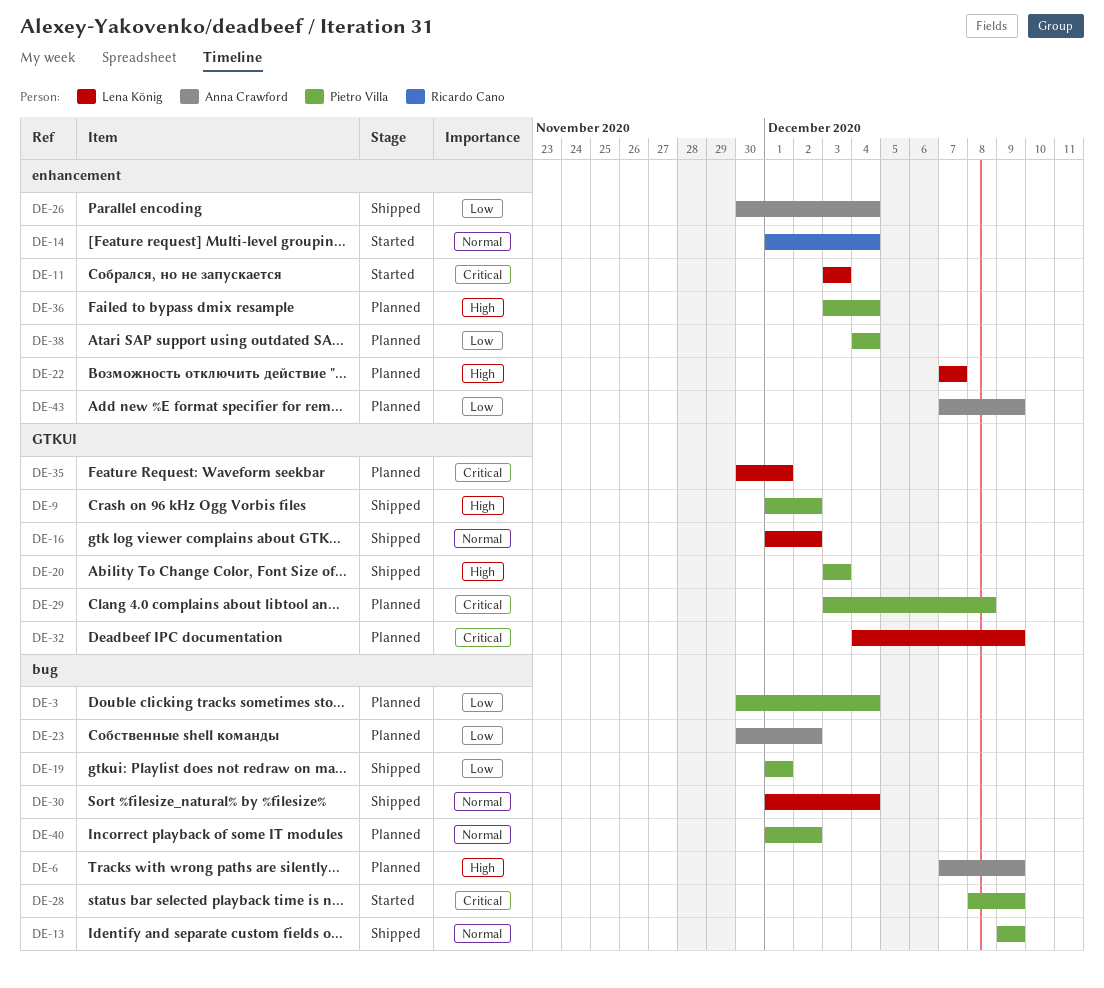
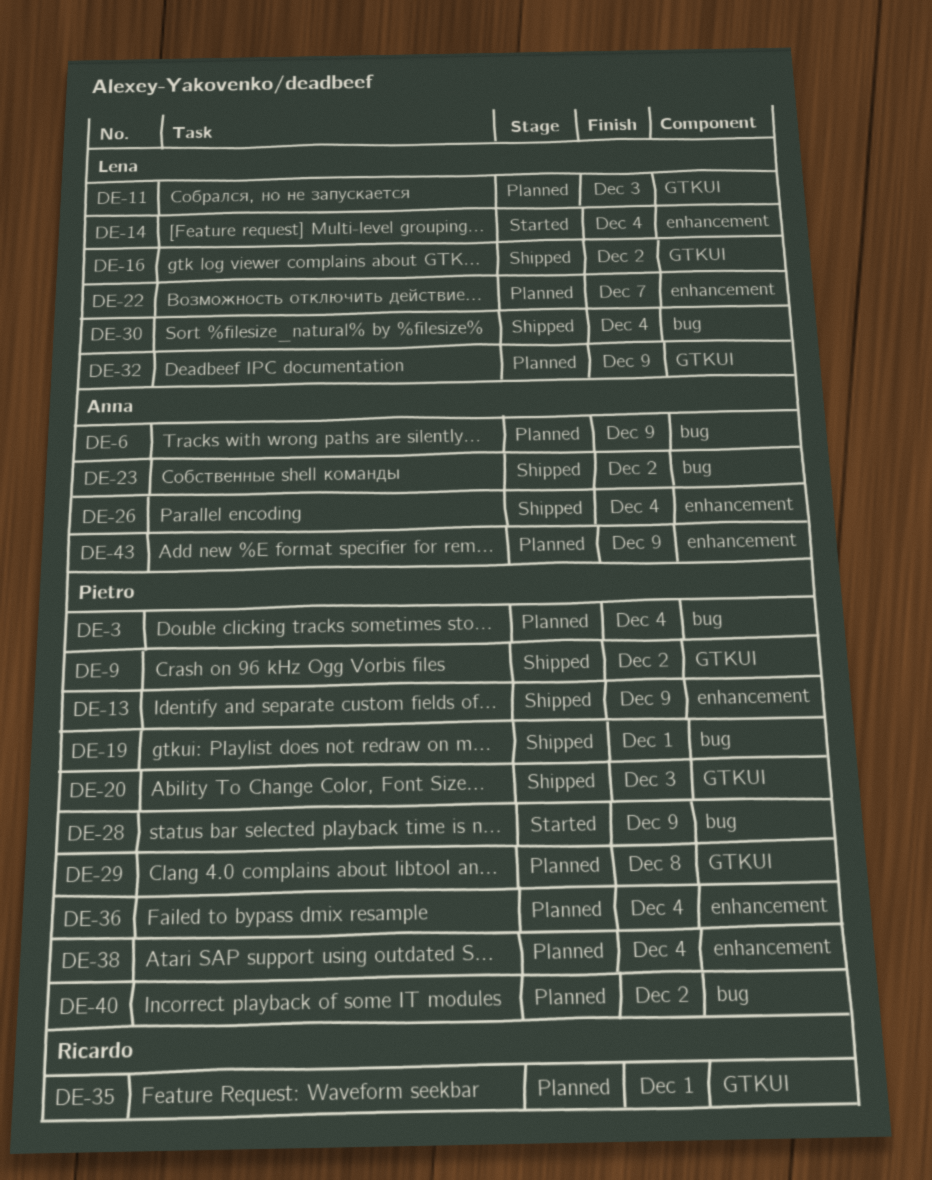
DE-11, status: Started -> Planned
DE-11, label: enhancement -> GTKUI
DE-13, label: bug -> enhancement
DE-14, owner: Ricardo Cano -> Lena König
DE-23, status: Planned -> Shipped
DE-35, owner: Lena König -> Ricardo Cano

